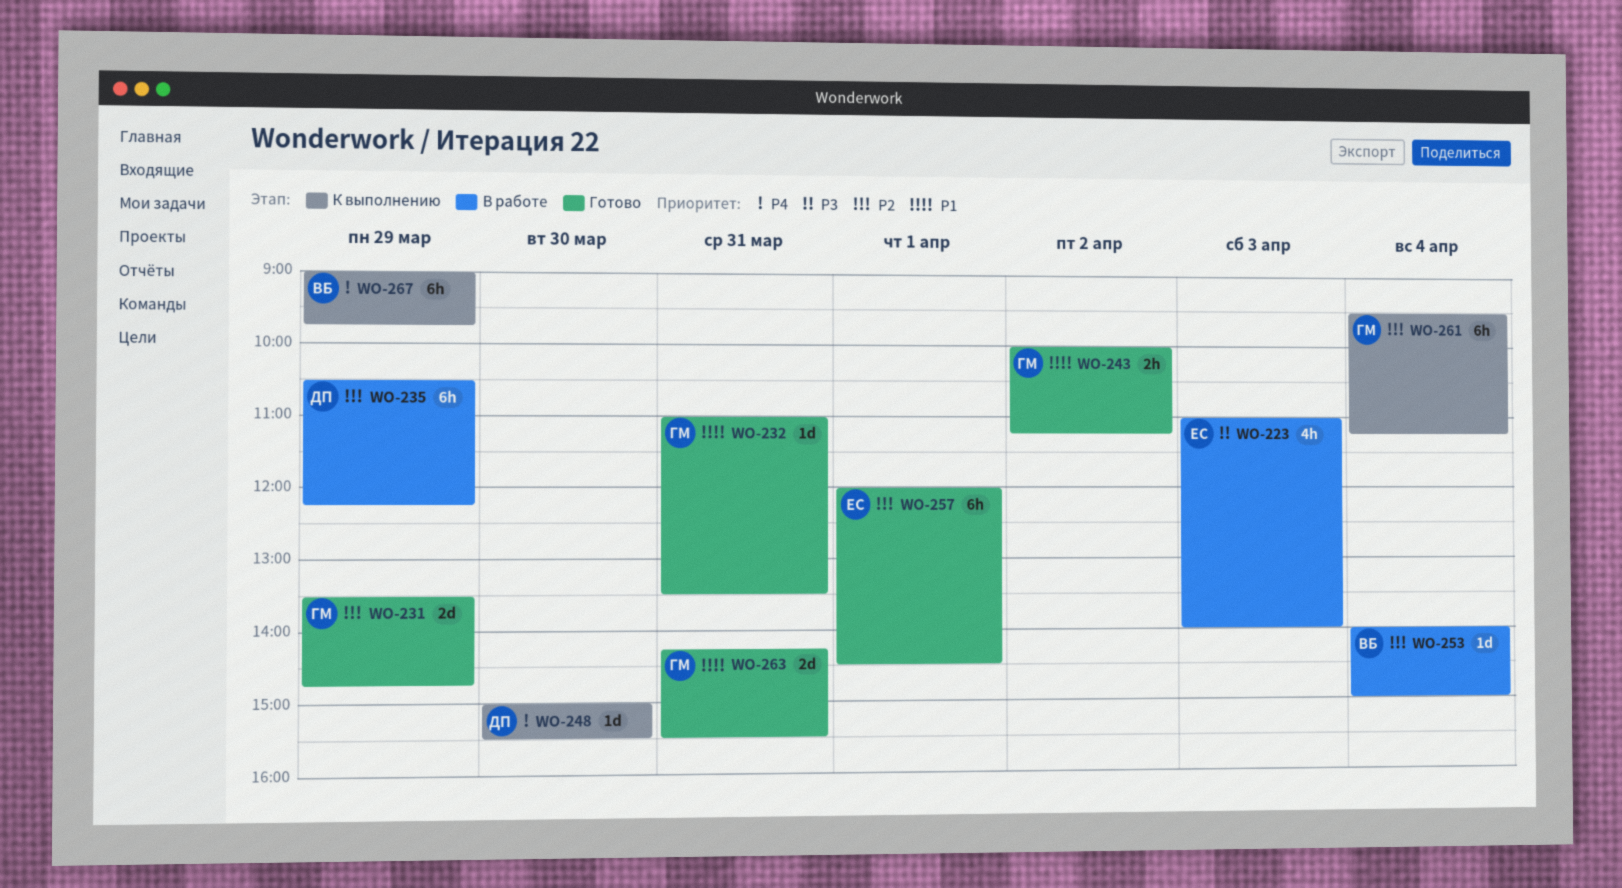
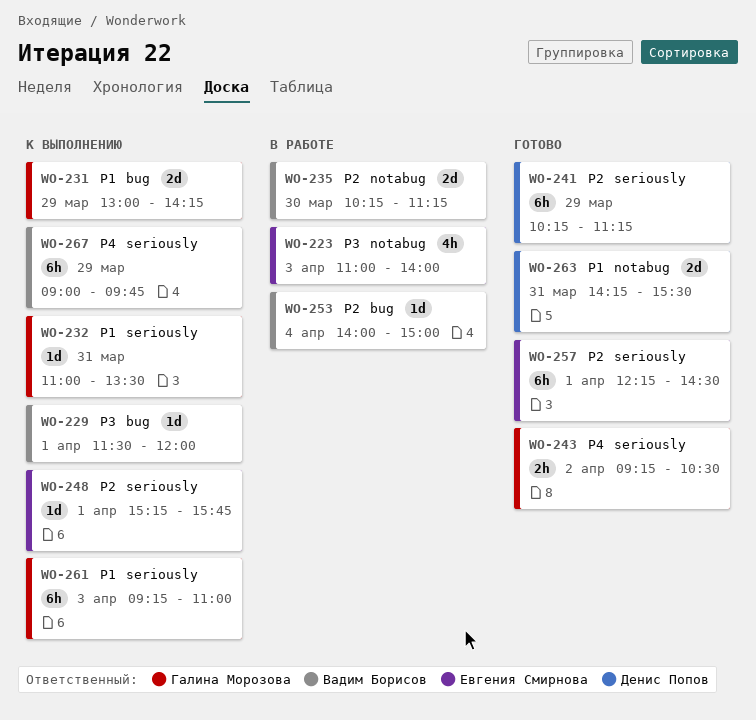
WO-229: none -> present
WO-231, status: Готово -> К выполнению
WO-231, priority: P2 -> P1
WO-231, begins: 13:30 -> 13:00
WO-231, ends: 14:45 -> 14:15
WO-232, status: Готово -> К выполнению
WO-235, owner: Денис Попов -> Вадим Борисов
WO-235, estimate: 6h -> 2d
WO-235, day: Mar 29 -> Mar 30
WO-235, begins: 10:30 -> 10:15
WO-235, ends: 12:15 -> 11:15
WO-241: none -> present
WO-243, priority: P1 -> P4
WO-243, begins: 10:00 -> 09:15
WO-243, ends: 11:15 -> 10:30
WO-248, owner: Денис Попов -> Евгения Смирнова
WO-248, priority: P4 -> P2
WO-248, day: Mar 30 -> Apr 1
WO-248, begins: 15:00 -> 15:15
WO-248, ends: 15:30 -> 15:45
WO-257, begins: 12:00 -> 12:15
WO-261, priority: P2 -> P1
WO-261, day: Apr 4 -> Apr 3
WO-261, begins: 09:30 -> 09:15
WO-261, ends: 11:15 -> 11:00
WO-263, owner: Галина Морозова -> Денис Попов

